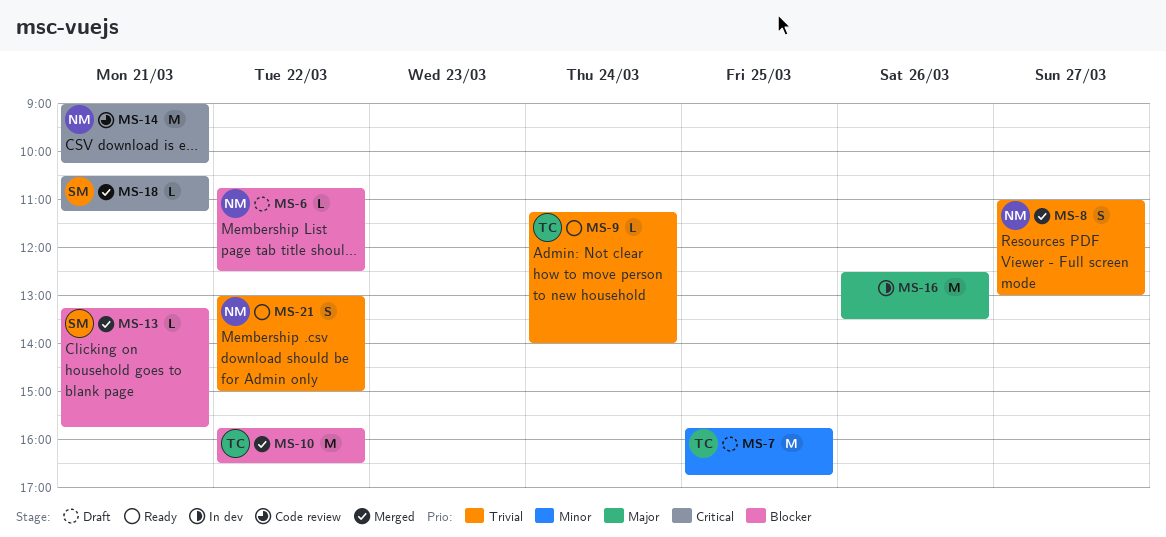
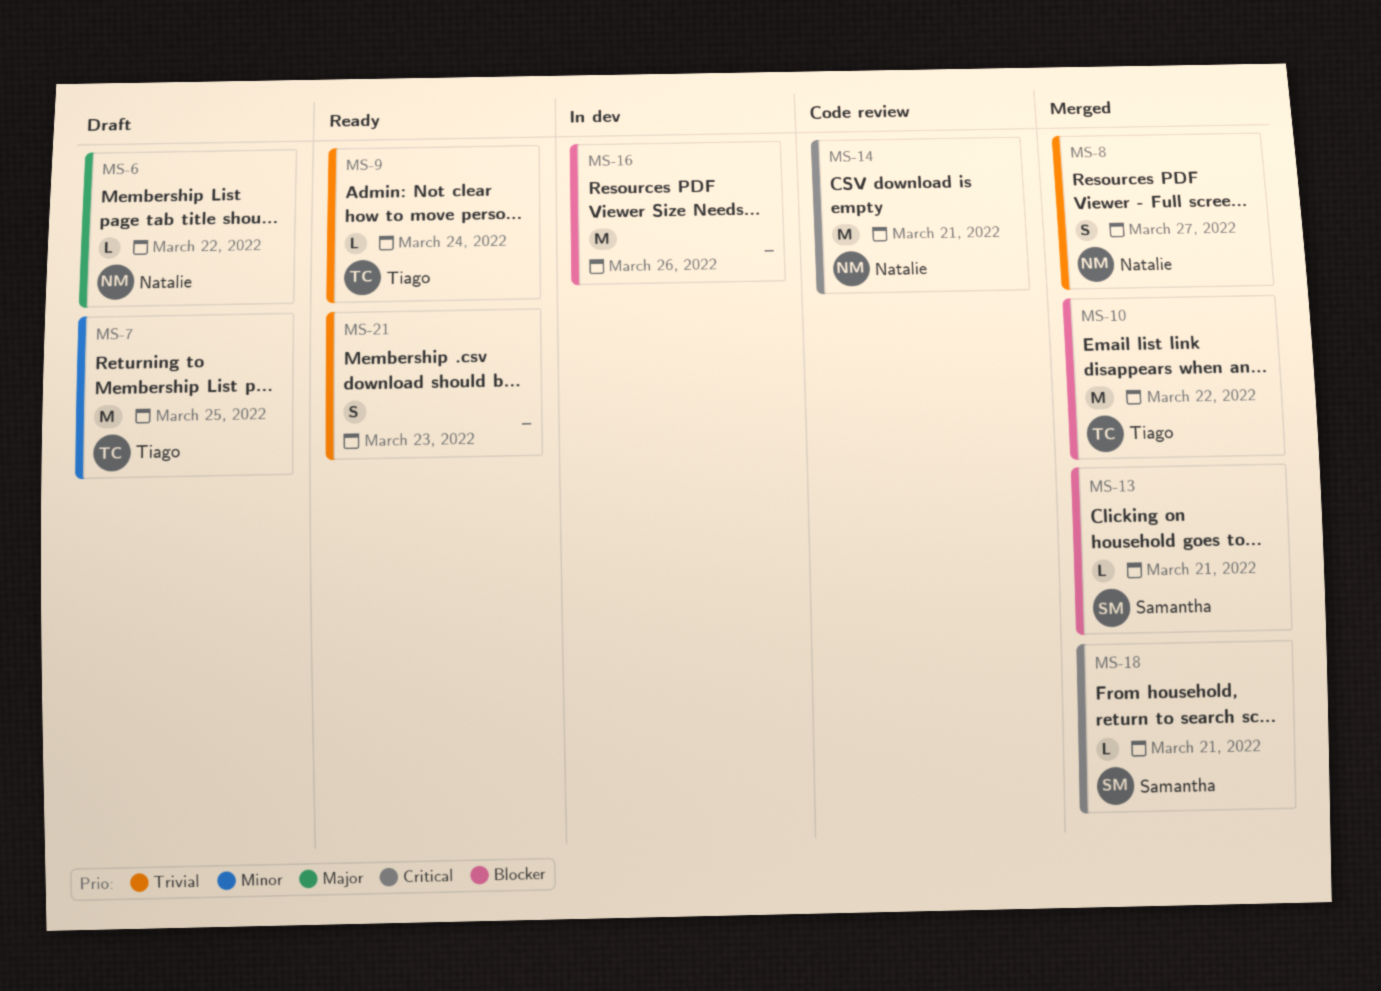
MS-6, priority: Blocker -> Major
MS-16, priority: Major -> Blocker
MS-21, owner: Natalie -> none
MS-21, day: Mar 22 -> Mar 23

